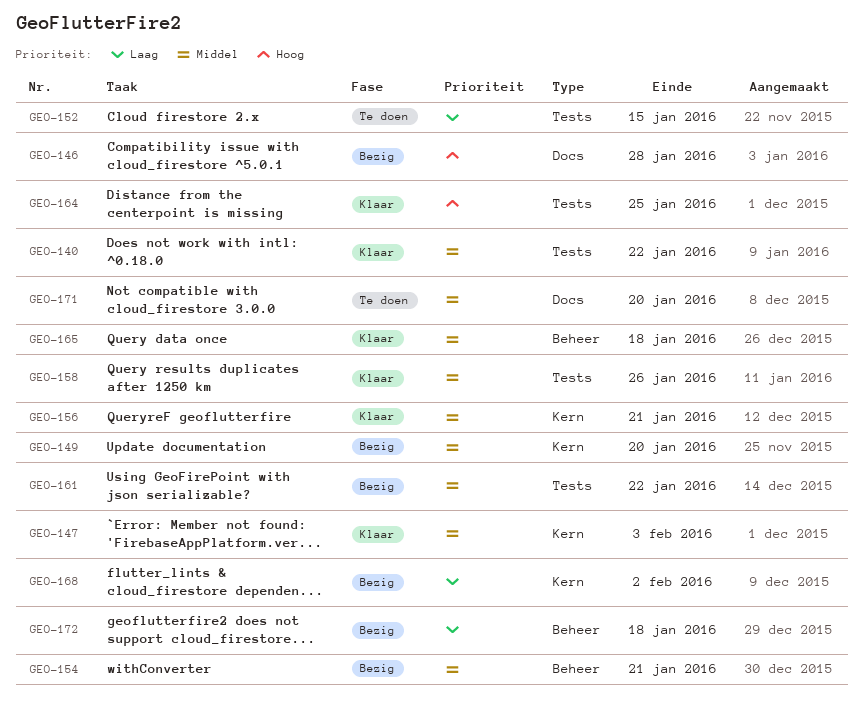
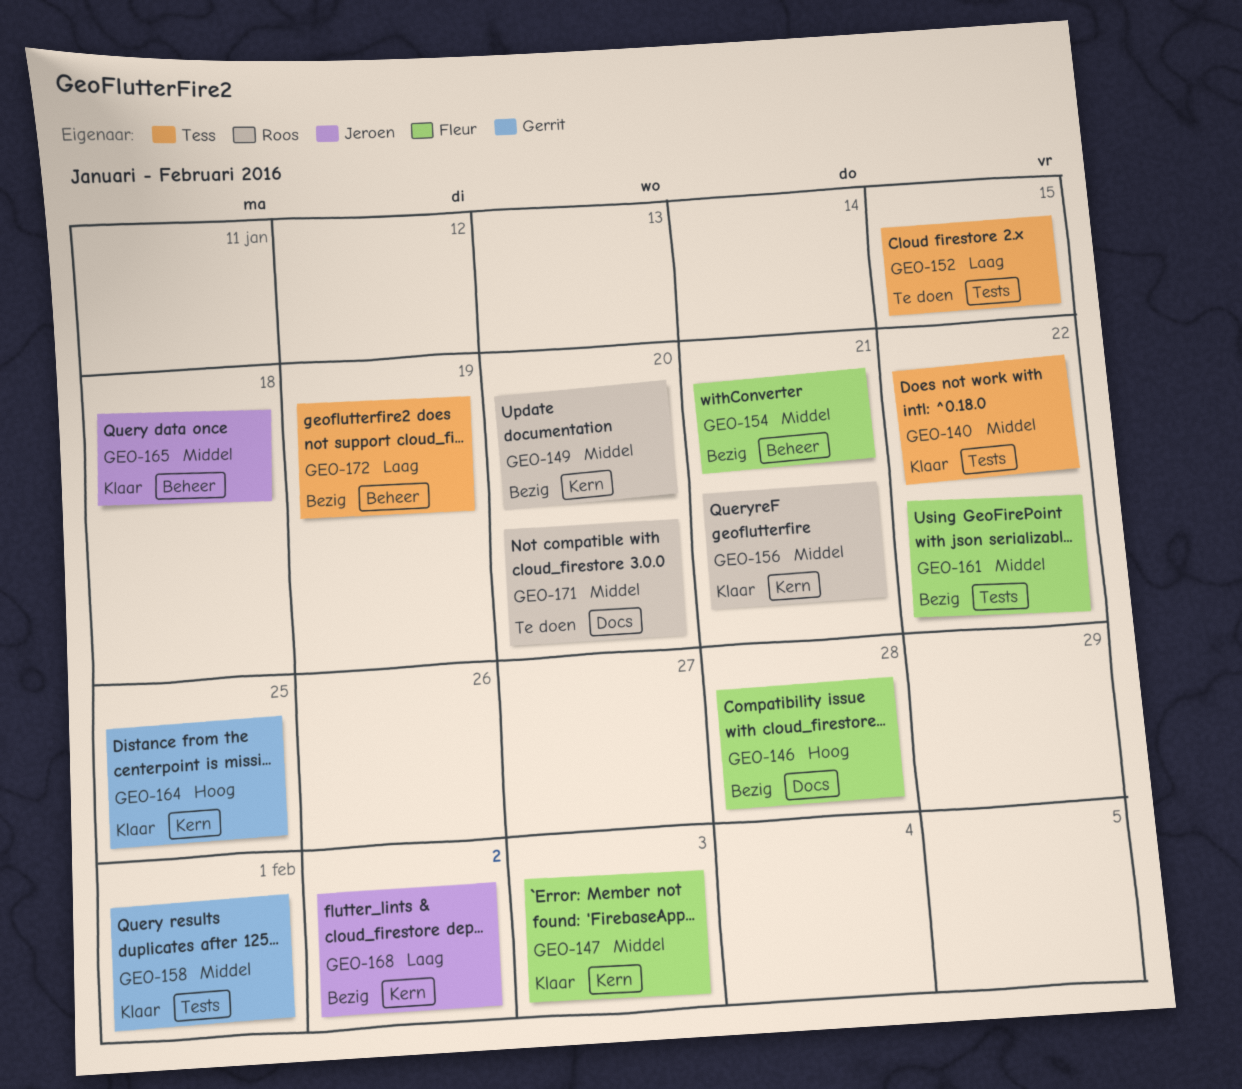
GEO-158, due: Jan 26 -> Feb 1
GEO-164, label: Tests -> Kern
GEO-172, due: Jan 18 -> Jan 19

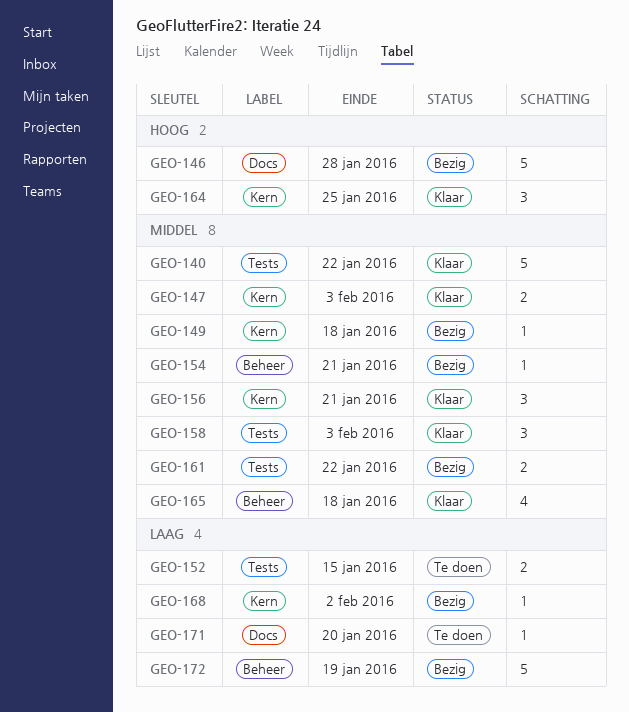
GEO-149, due: Jan 20 -> Jan 18
GEO-158, due: Feb 1 -> Feb 3
GEO-171, priority: Middel -> Laag

